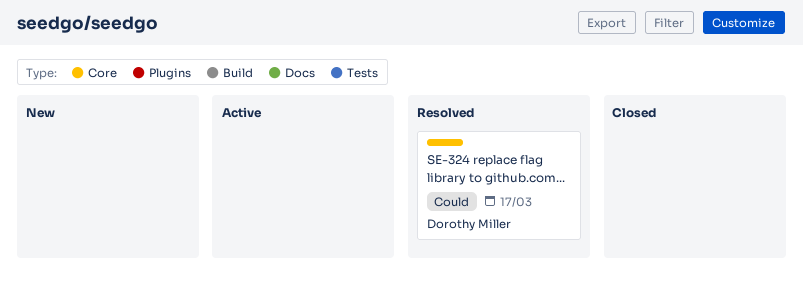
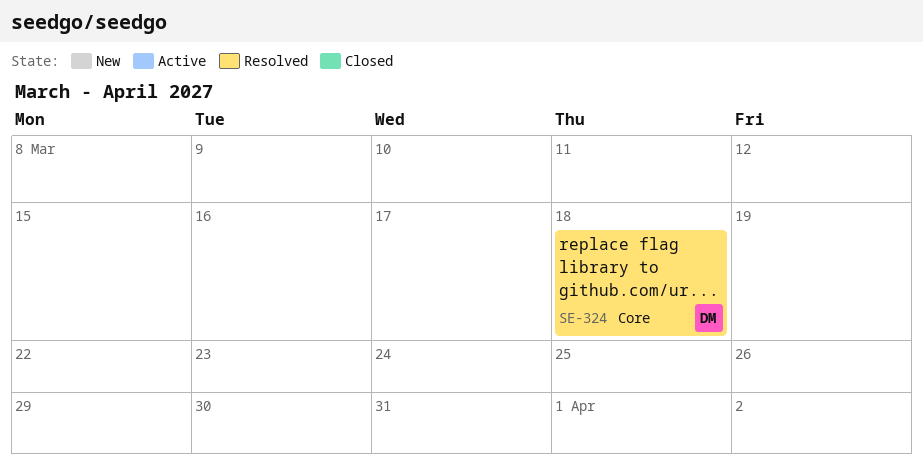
SE-324, due: Mar 17 -> Mar 18

